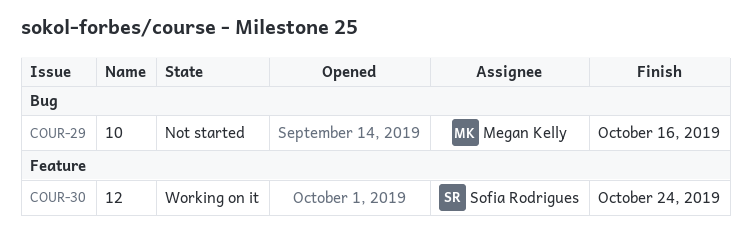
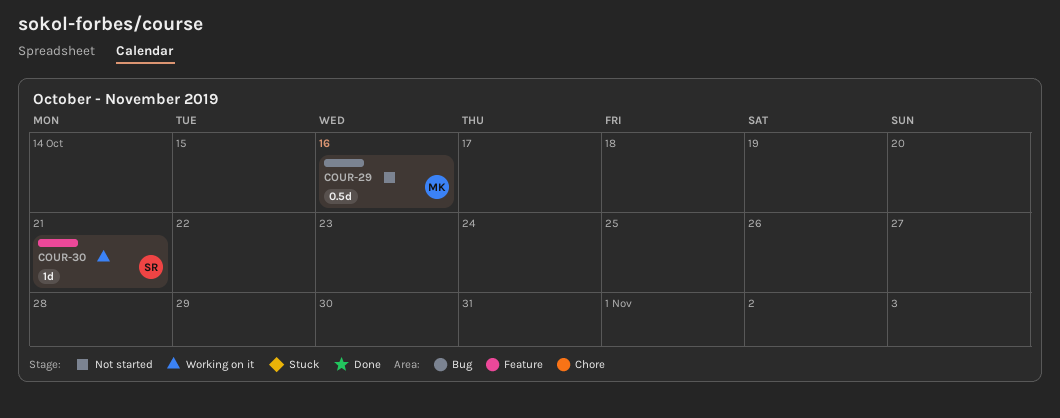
COUR-30, due: Oct 24 -> Oct 21

